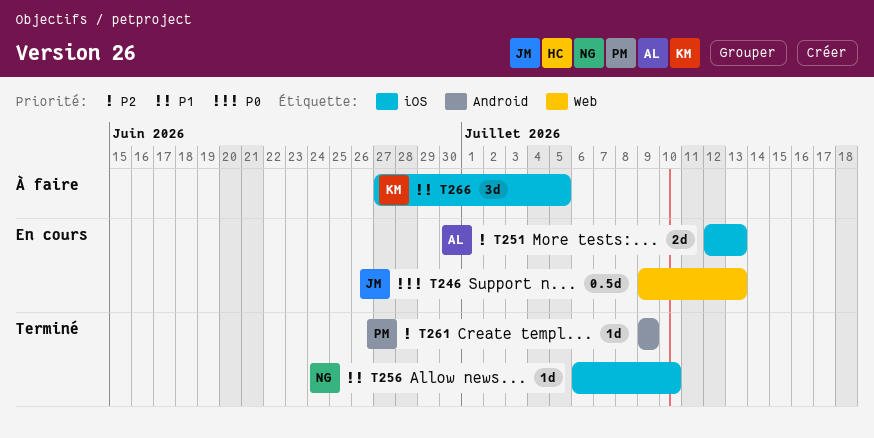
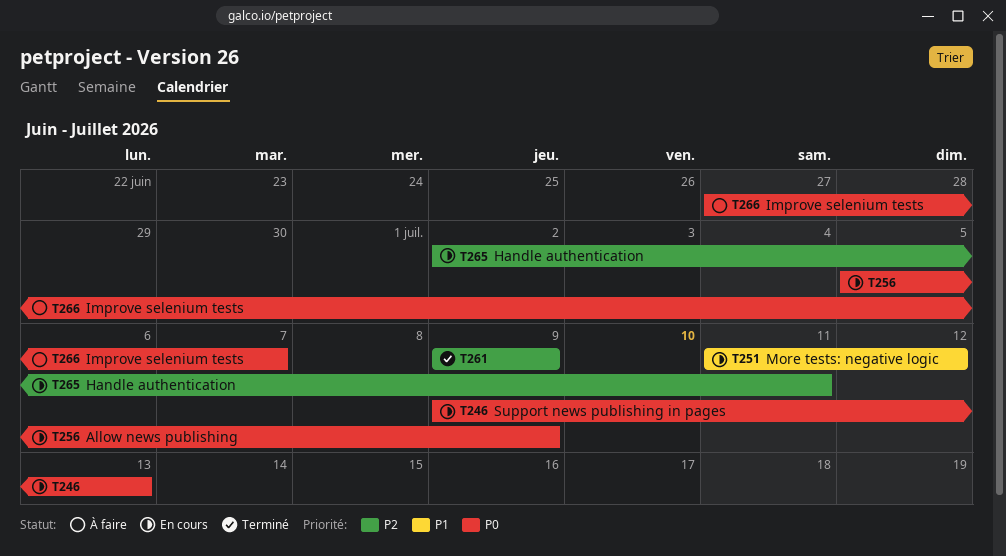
T251, priority: P2 -> P1
T251, start: Jul 12 -> Jul 11
T251, due: Jul 13 -> Jul 12
T256, status: Terminé -> En cours
T256, priority: P1 -> P0
T256, start: Jul 6 -> Jul 5
T256, due: Jul 10 -> Jul 9
T265: none -> present
T266, priority: P1 -> P0
T266, due: Jul 5 -> Jul 7

